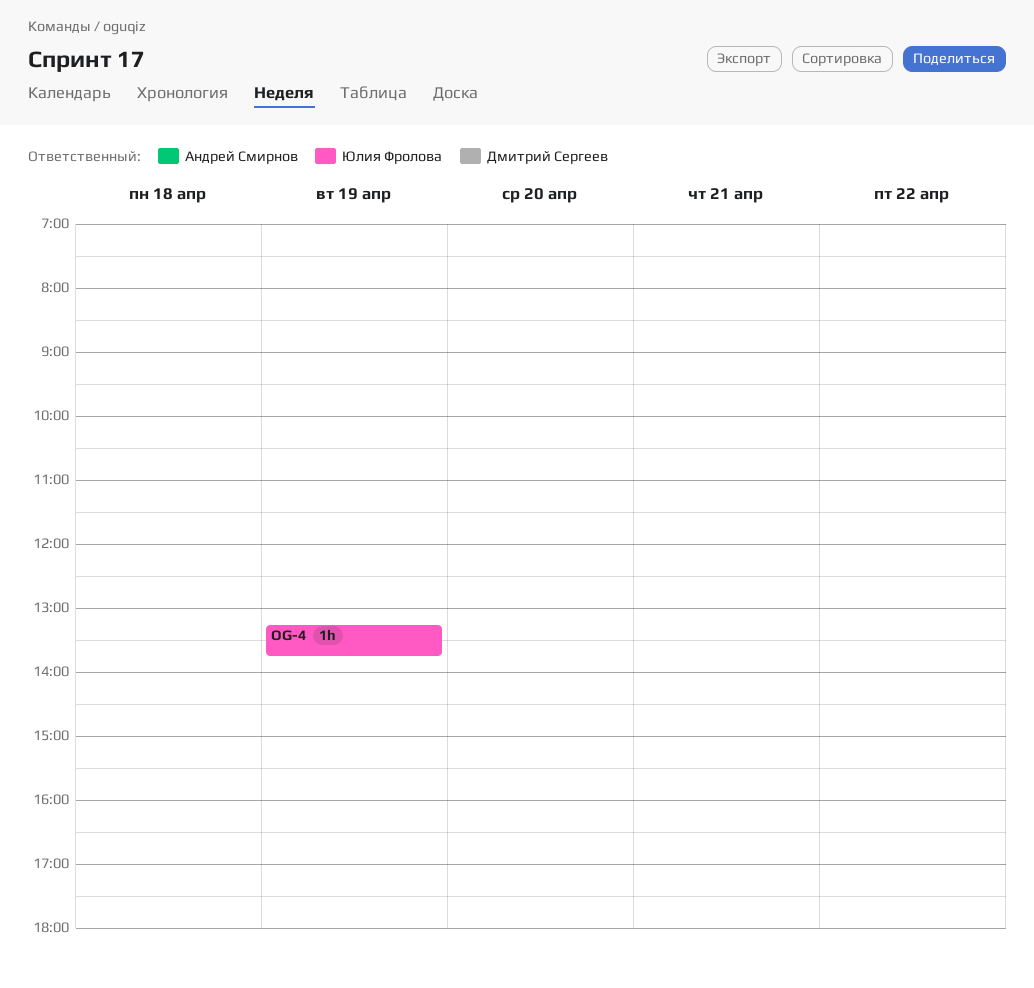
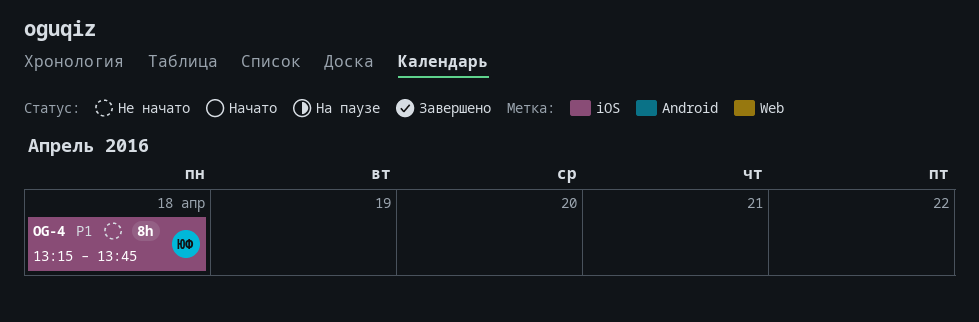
OG-4, estimate: 1h -> 8h
OG-4, day: Apr 19 -> Apr 18

